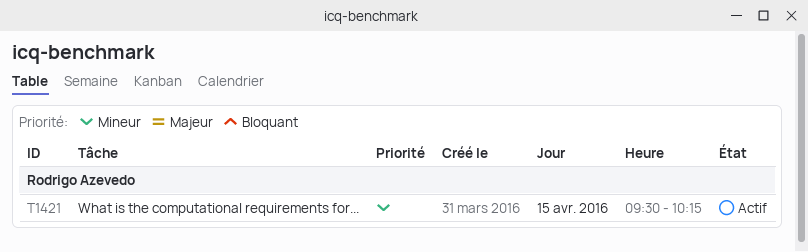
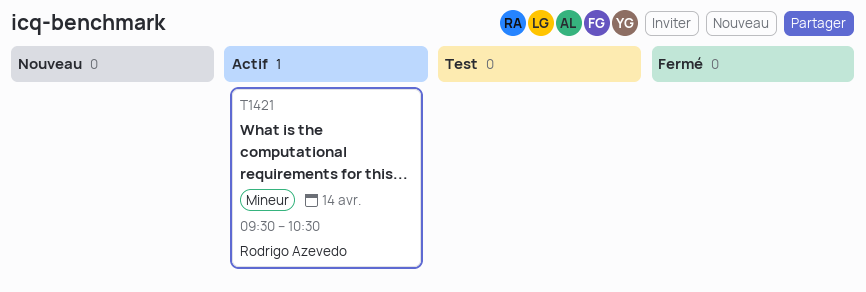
T1421, day: Apr 15 -> Apr 14
T1421, ends: 10:15 -> 10:30

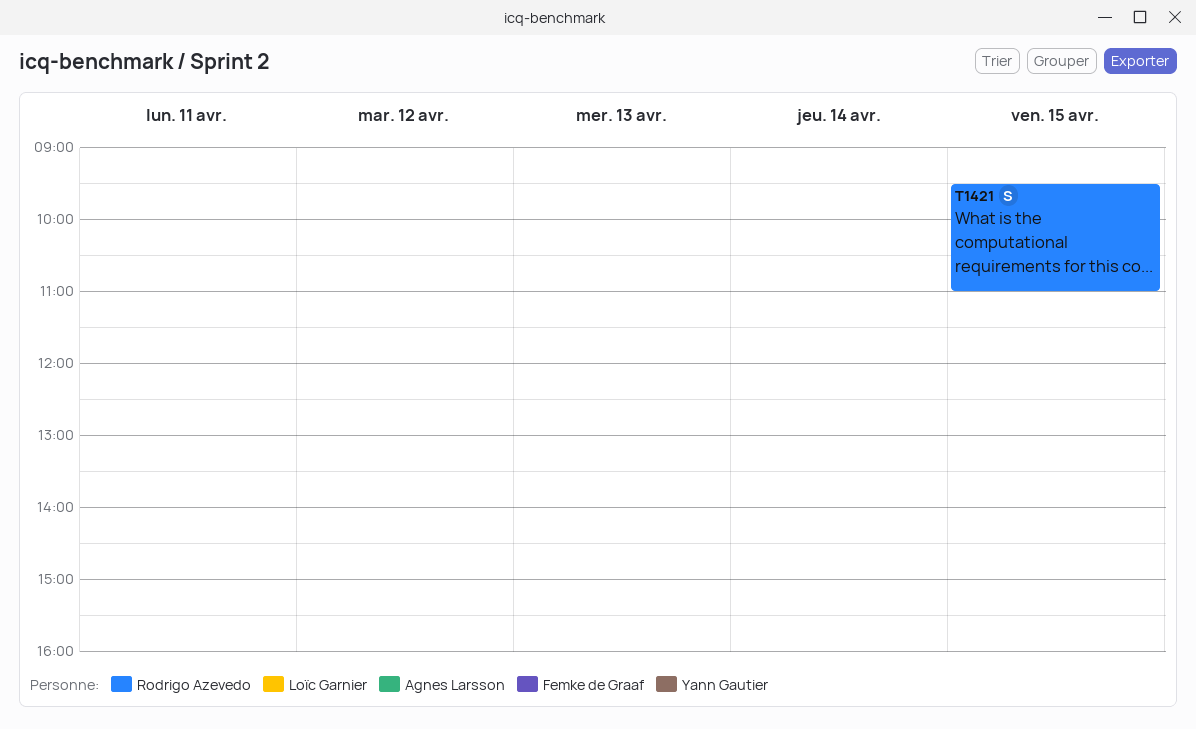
T1421, day: Apr 14 -> Apr 15
T1421, ends: 10:30 -> 11:00

